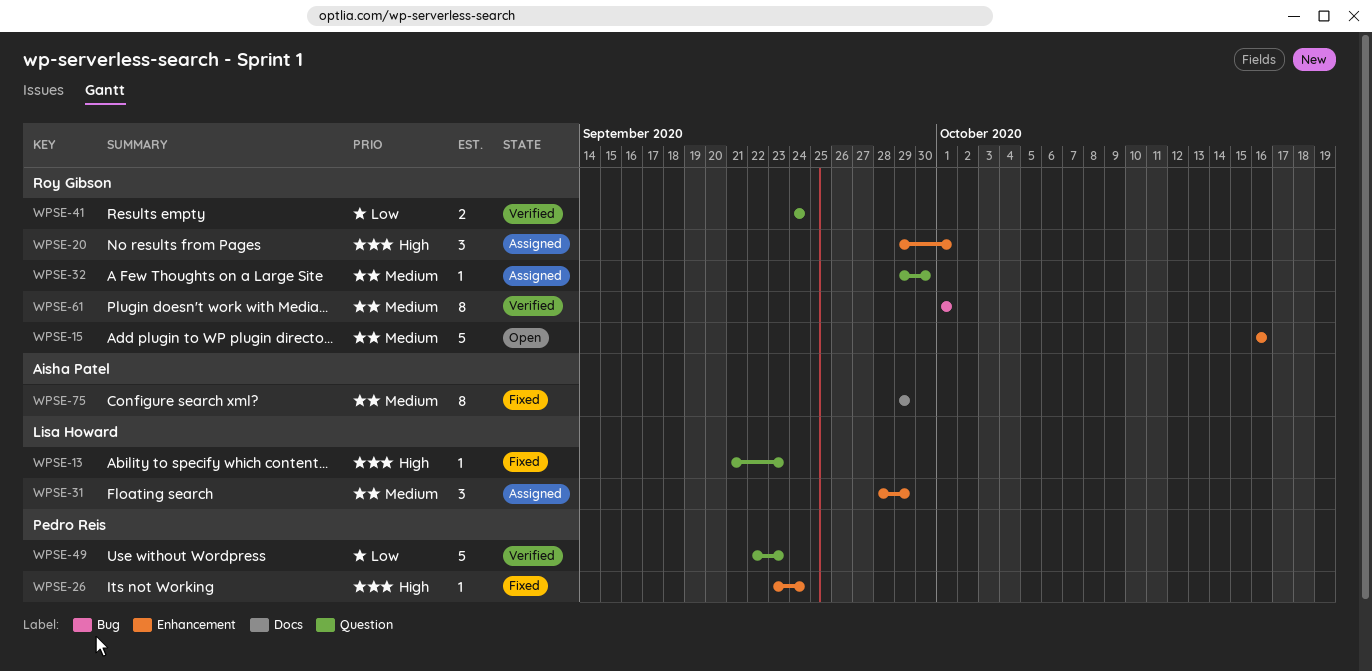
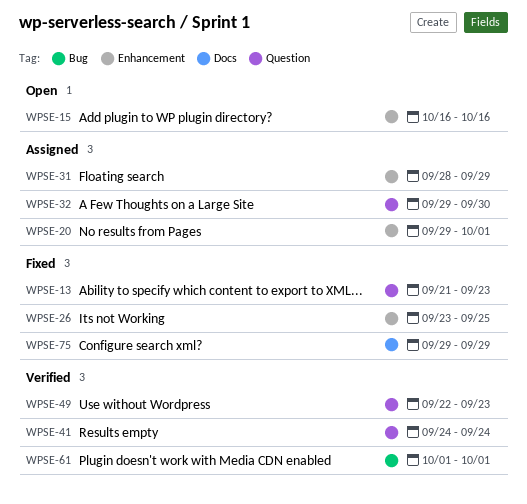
WPSE-26, due: Sep 24 -> Sep 25

